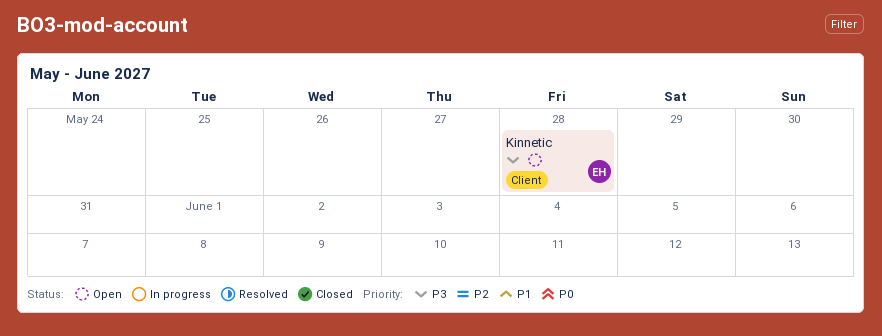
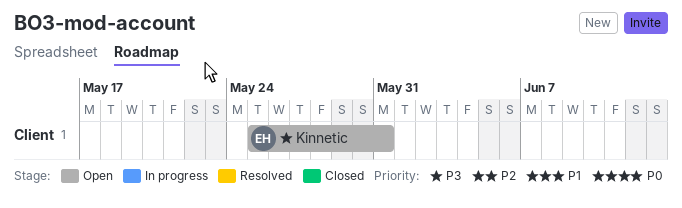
Kinnetic, due: May 28 -> May 31

